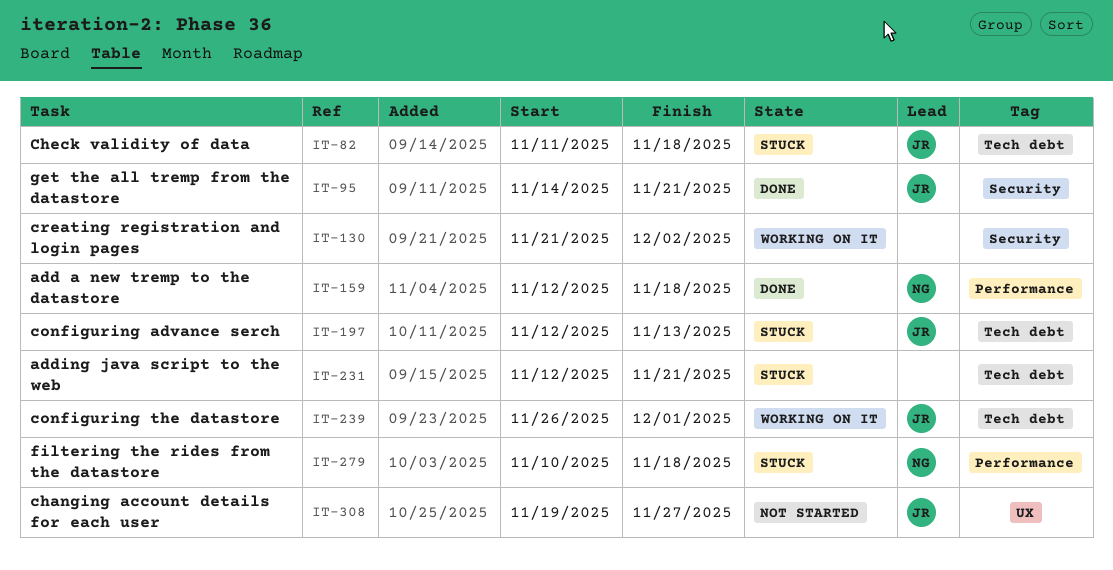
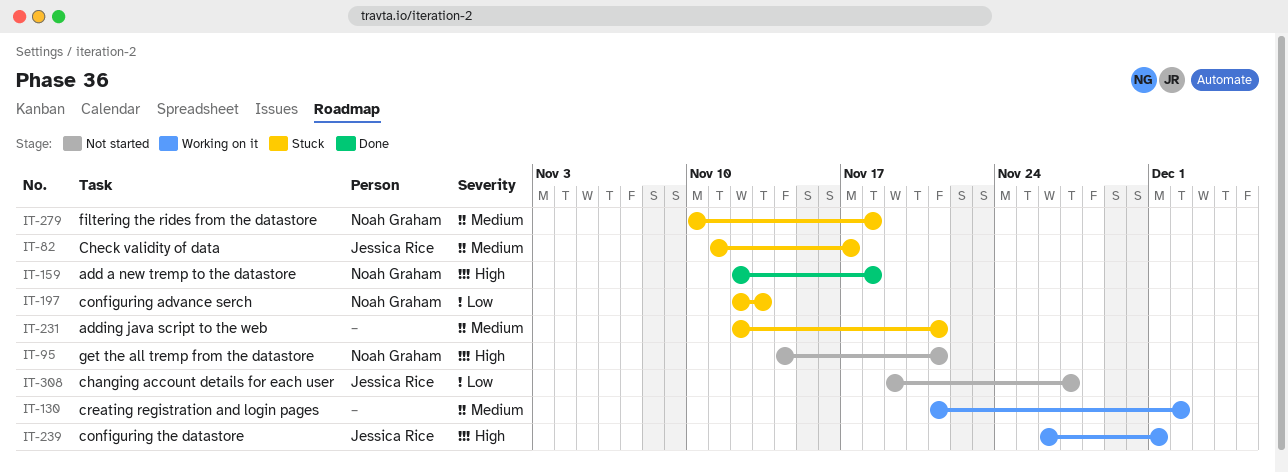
IT-82, due: Nov 18 -> Nov 17
IT-95, status: Done -> Not started
IT-95, owner: Jessica Rice -> Noah Graham
IT-197, owner: Jessica Rice -> Noah Graham

